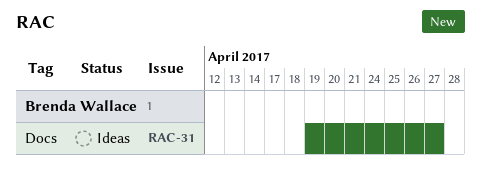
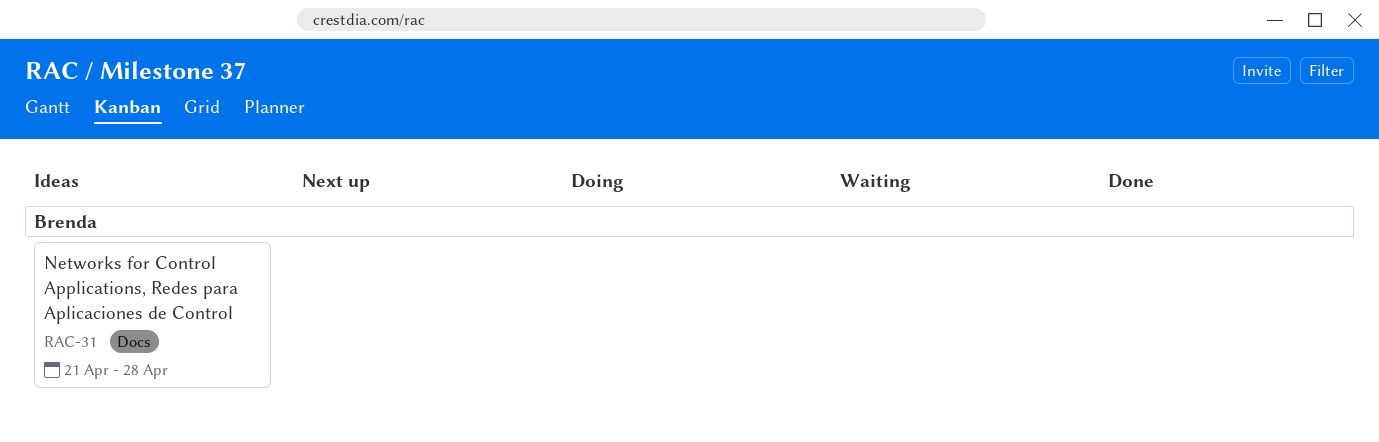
RAC-31, start: Apr 19 -> Apr 21
RAC-31, due: Apr 27 -> Apr 28

